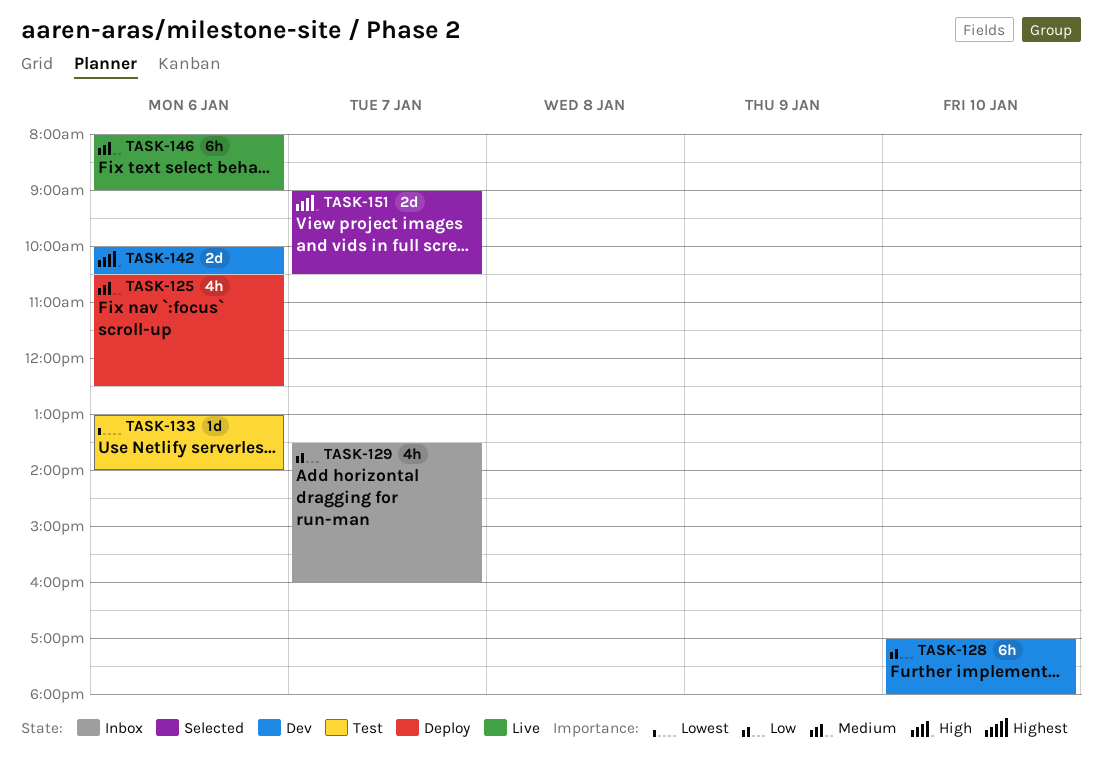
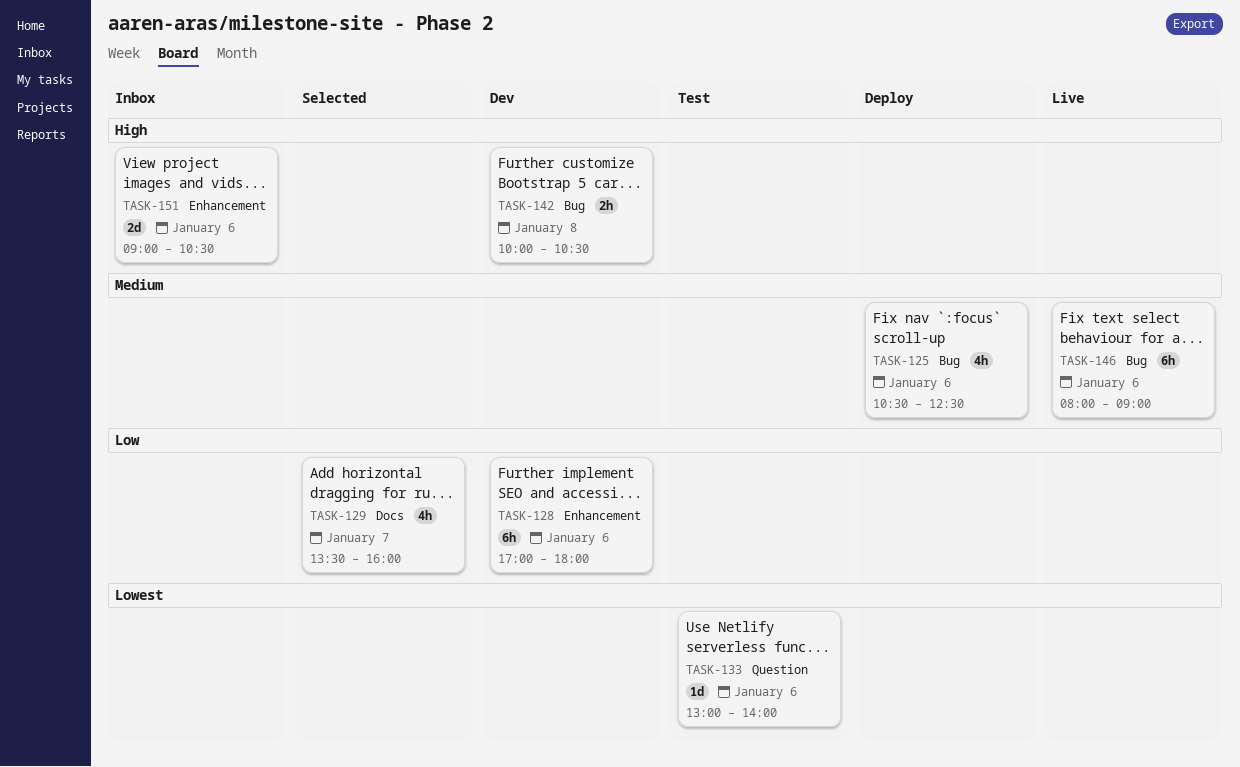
TASK-128, day: Jan 10 -> Jan 6
TASK-129, status: Inbox -> Selected
TASK-142, estimate: 2d -> 2h
TASK-142, day: Jan 6 -> Jan 8
TASK-151, status: Selected -> Inbox
TASK-151, day: Jan 7 -> Jan 6

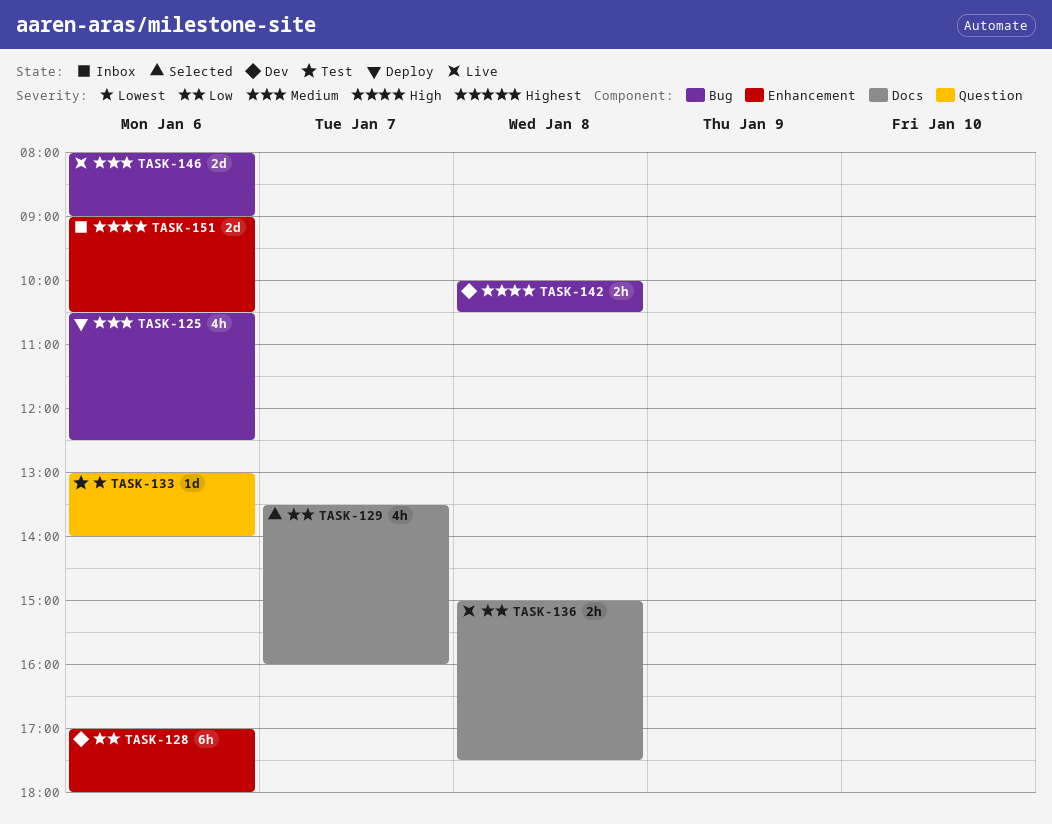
TASK-136: none -> present
TASK-146, estimate: 6h -> 2d

